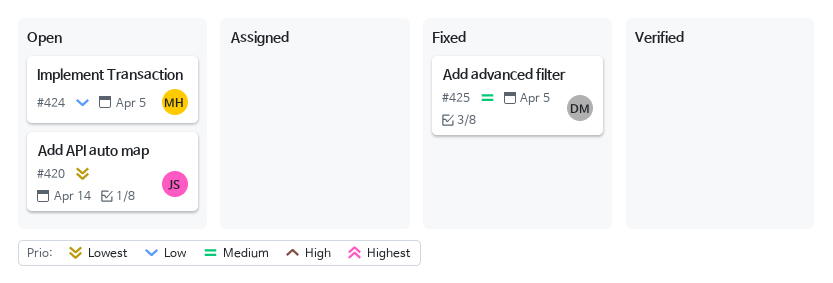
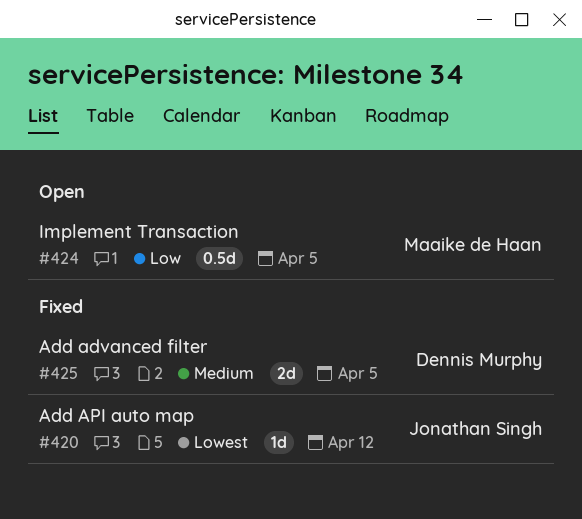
#420, status: Open -> Fixed
#420, due: Apr 14 -> Apr 12

